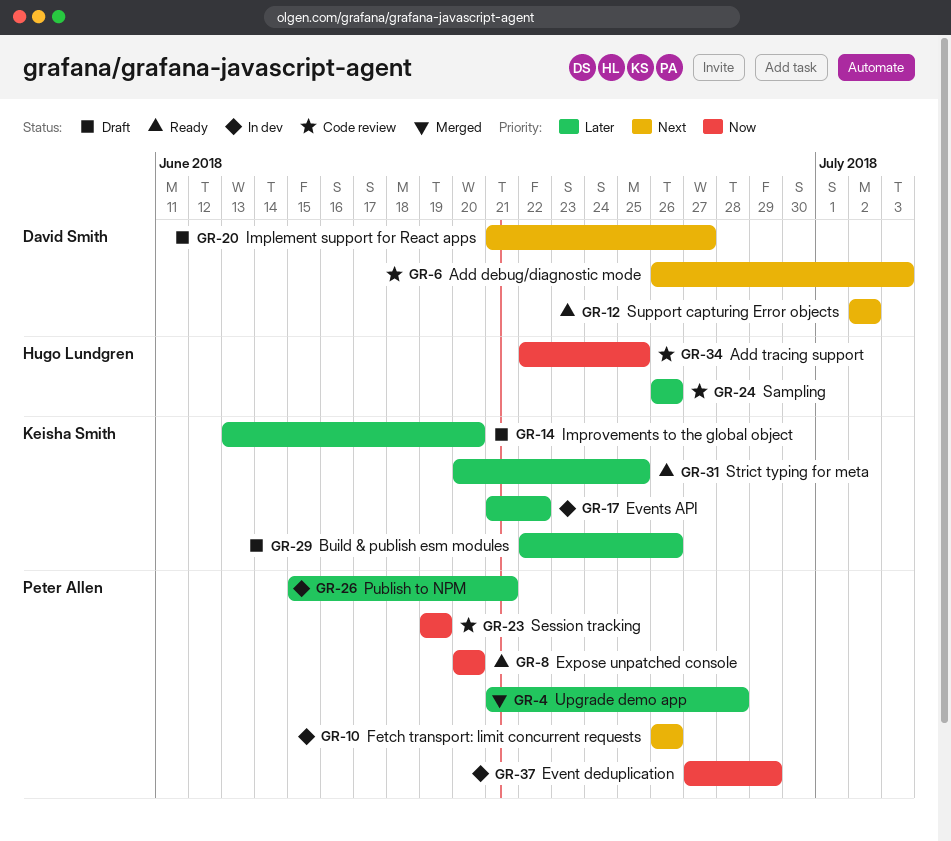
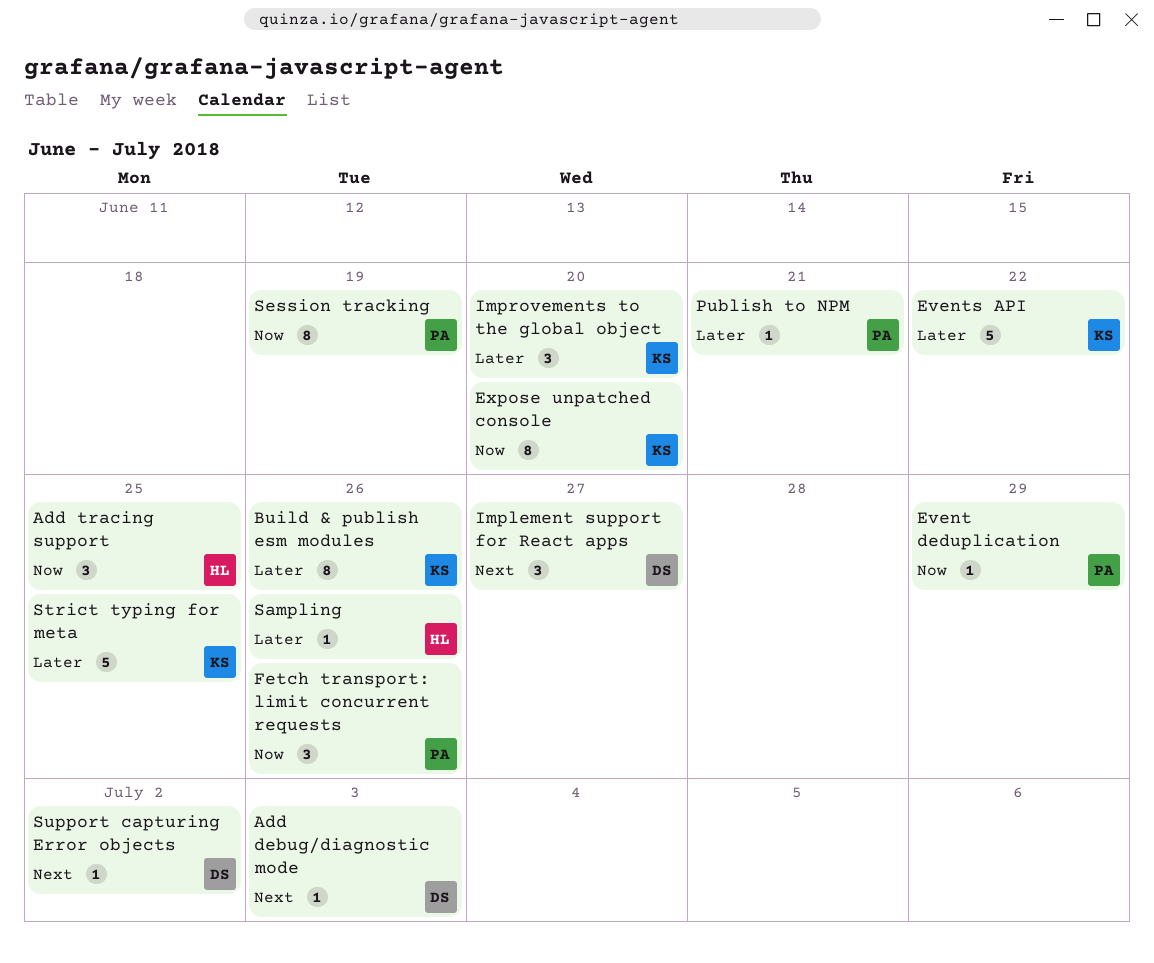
Expose unpatched console, owner: Peter Allen -> Keisha Smith
Fetch transport: limit concurrent requests, priority: Next -> Now
Upgrade demo app: present -> none

